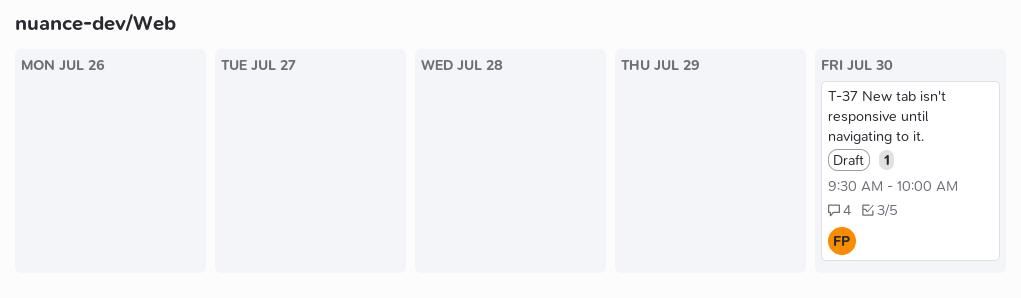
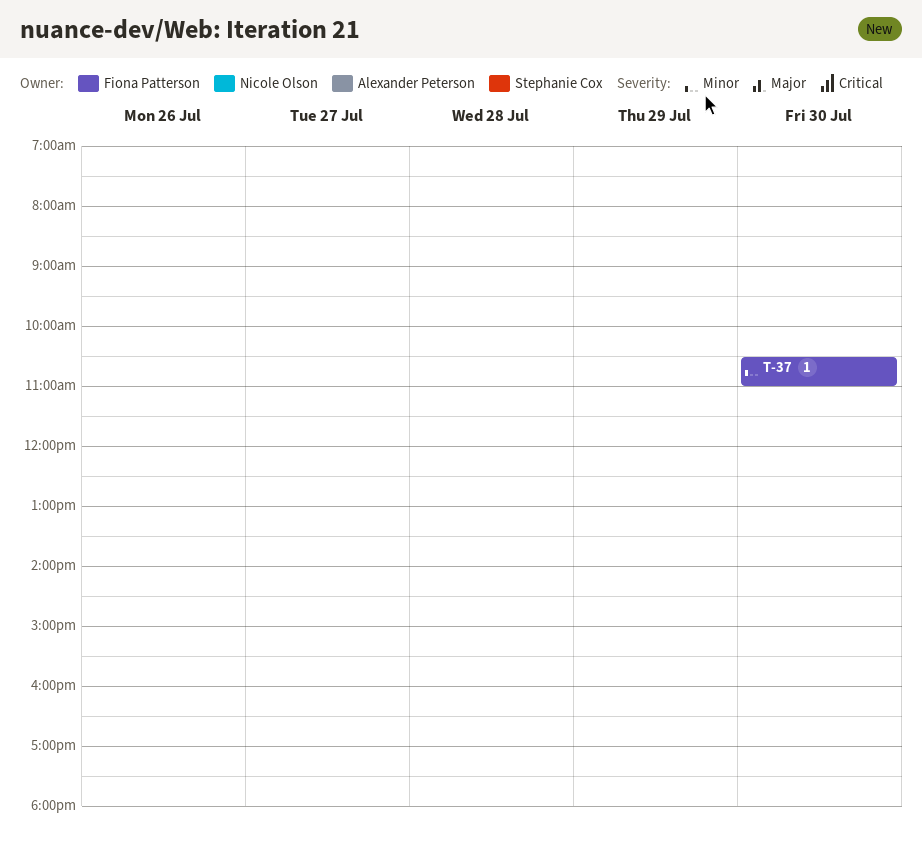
T-37, begins: 09:30 -> 10:30
T-37, ends: 10:00 -> 11:00

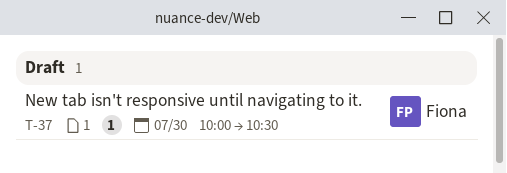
T-37, begins: 10:30 -> 10:00
T-37, ends: 11:00 -> 10:30

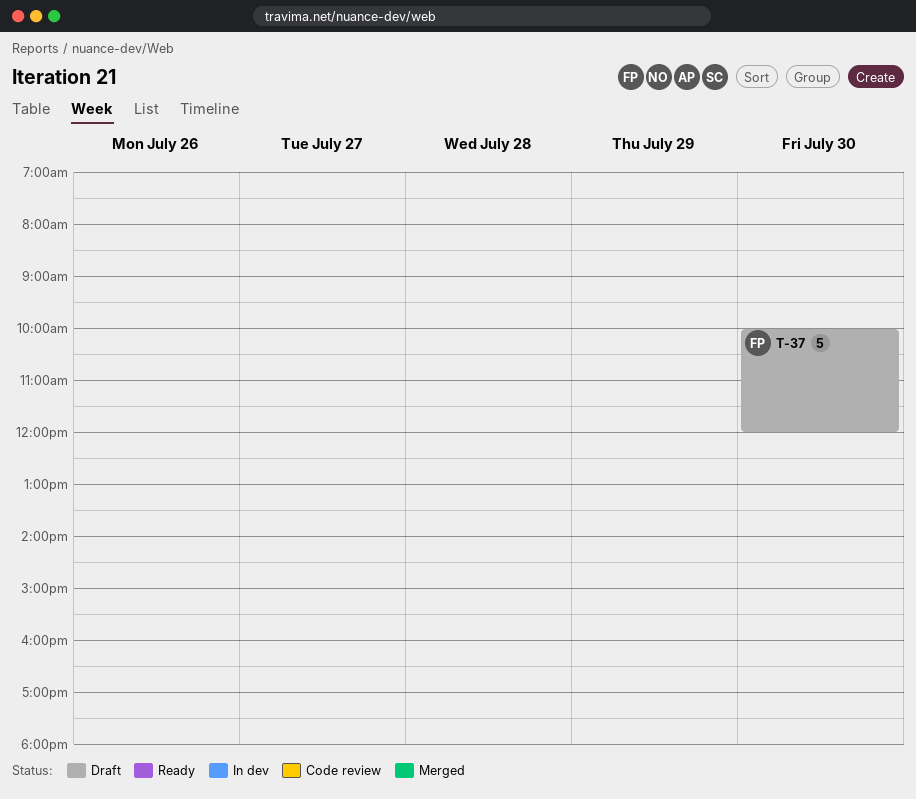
T-37, estimate: 1 -> 5
T-37, ends: 10:30 -> 12:00

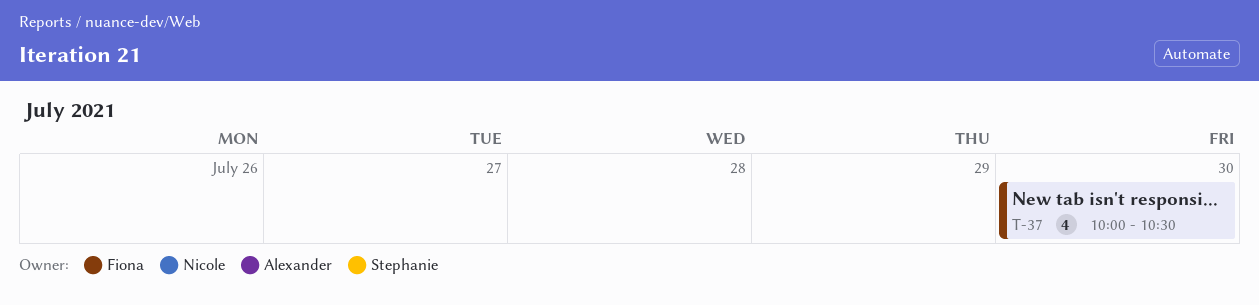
T-37, estimate: 5 -> 4
T-37, ends: 12:00 -> 10:30

